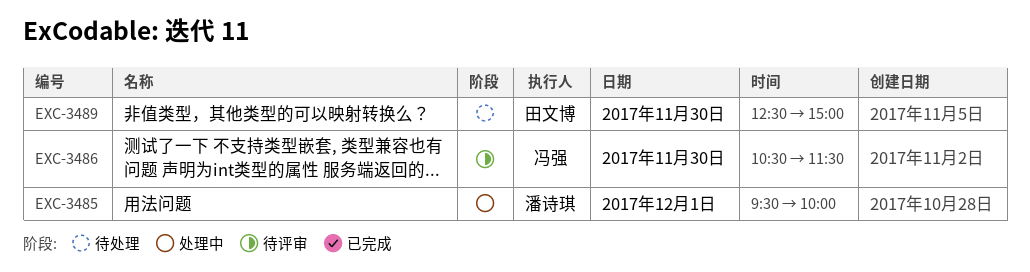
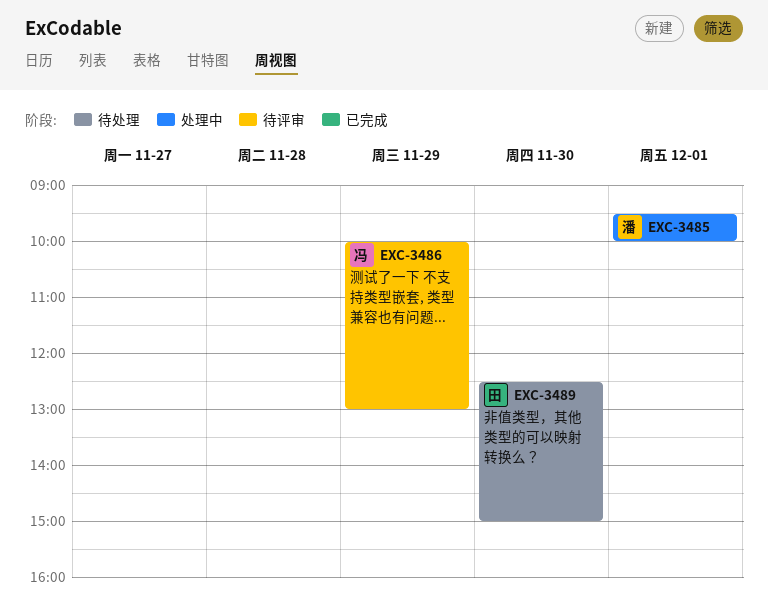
EXC-3486, day: Nov 30 -> Nov 29
EXC-3486, begins: 10:30 -> 10:00
EXC-3486, ends: 11:30 -> 13:00

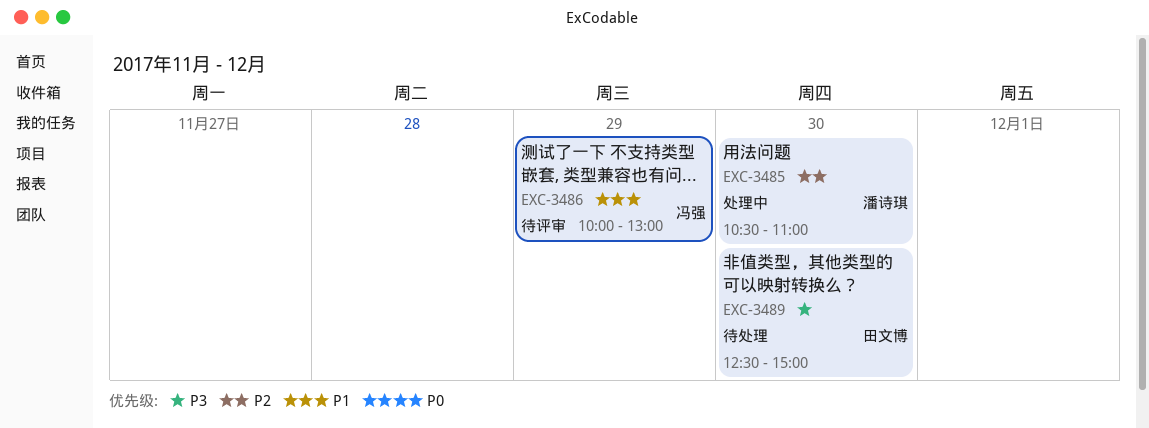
EXC-3485, day: Dec 1 -> Nov 30
EXC-3485, begins: 09:30 -> 10:30
EXC-3485, ends: 10:00 -> 11:00

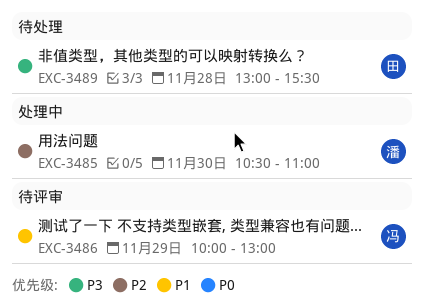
EXC-3489, day: Nov 30 -> Nov 28
EXC-3489, begins: 12:30 -> 13:00
EXC-3489, ends: 15:00 -> 15:30

